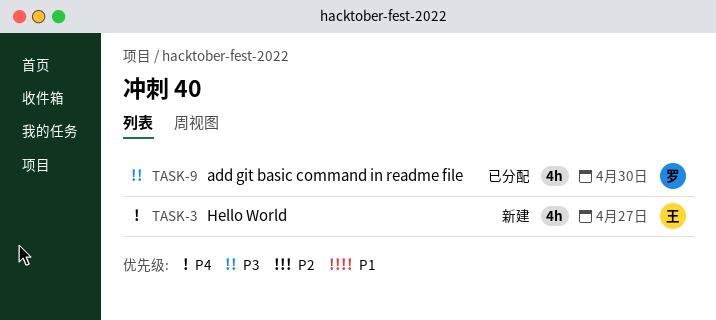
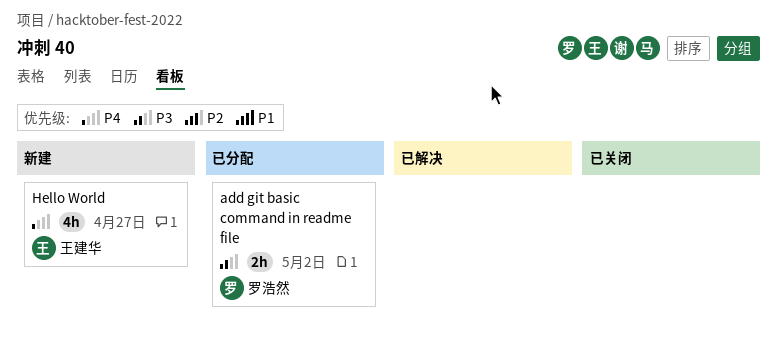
add git basic command in readme file, estimate: 4h -> 2h
add git basic command in readme file, due: Apr 30 -> May 2

